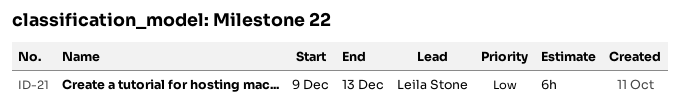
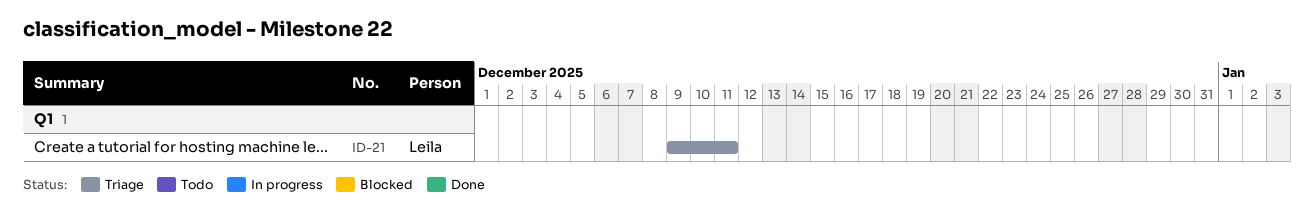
ID-21, due: Dec 13 -> Dec 11

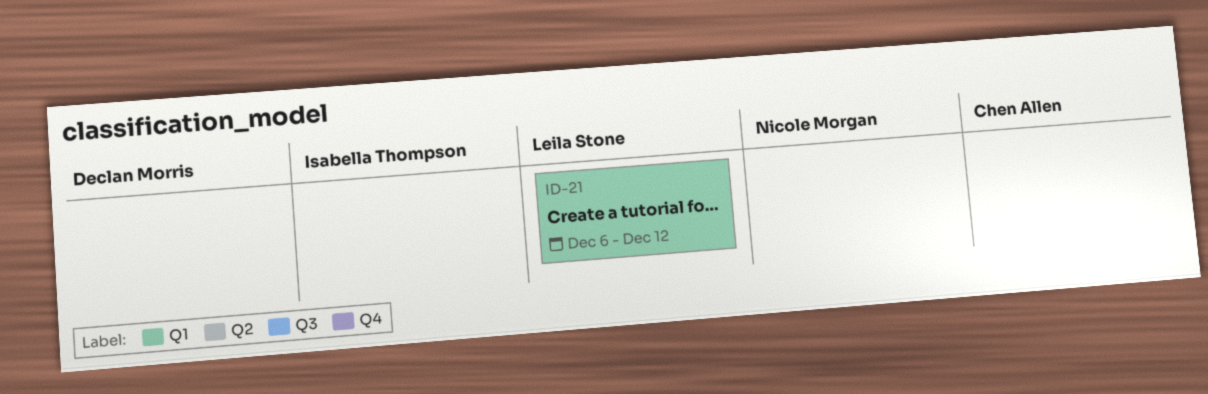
ID-21, start: Dec 9 -> Dec 6
ID-21, due: Dec 11 -> Dec 12

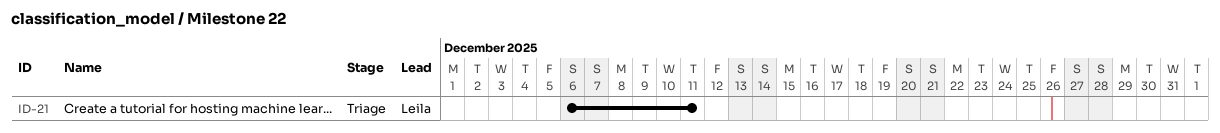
ID-21, due: Dec 12 -> Dec 11

